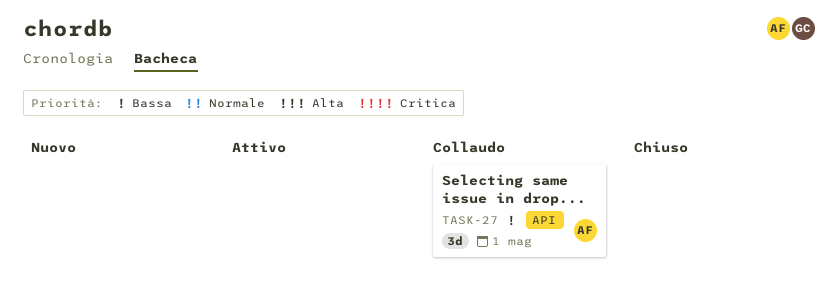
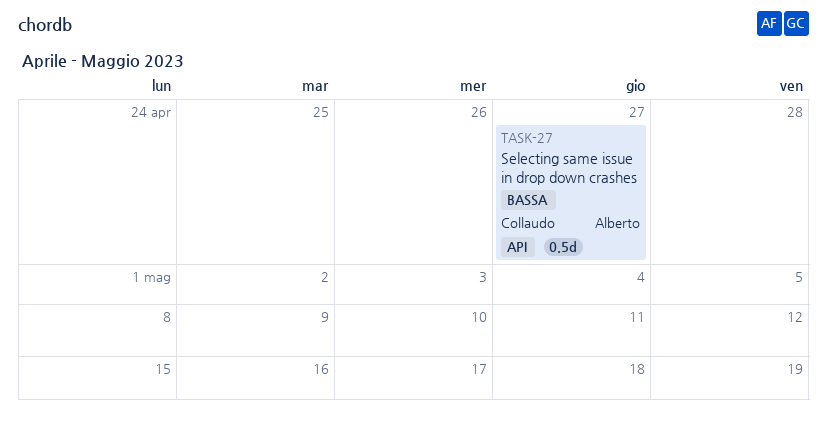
TASK-27, estimate: 3d -> 0.5d
TASK-27, due: May 1 -> Apr 27

